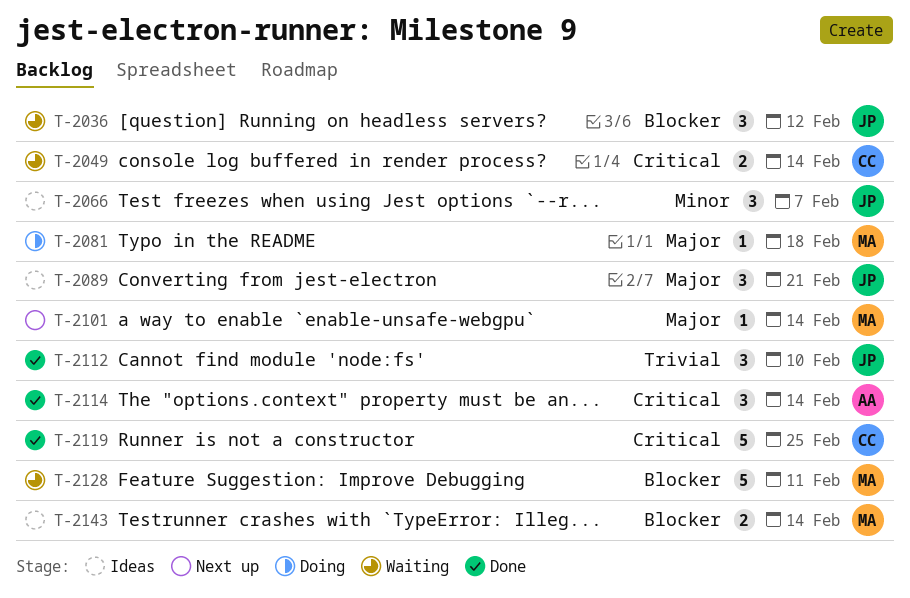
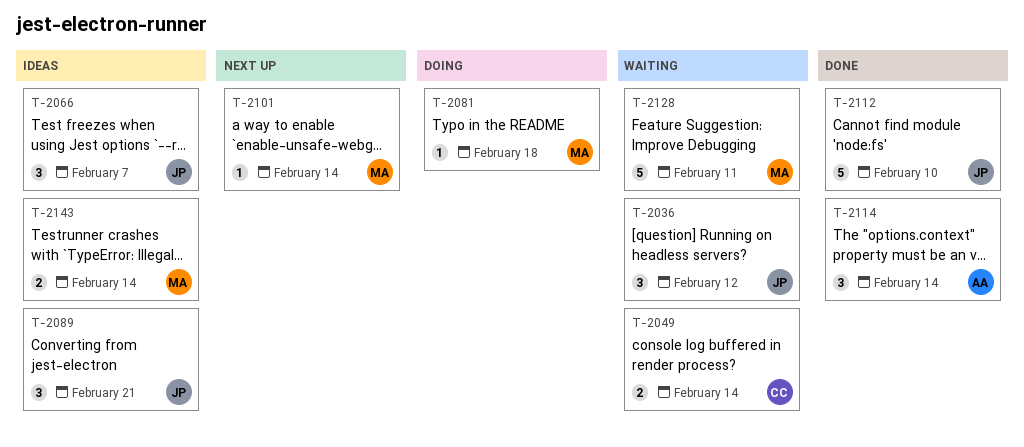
T-2112, estimate: 3 -> 5
T-2119: present -> none

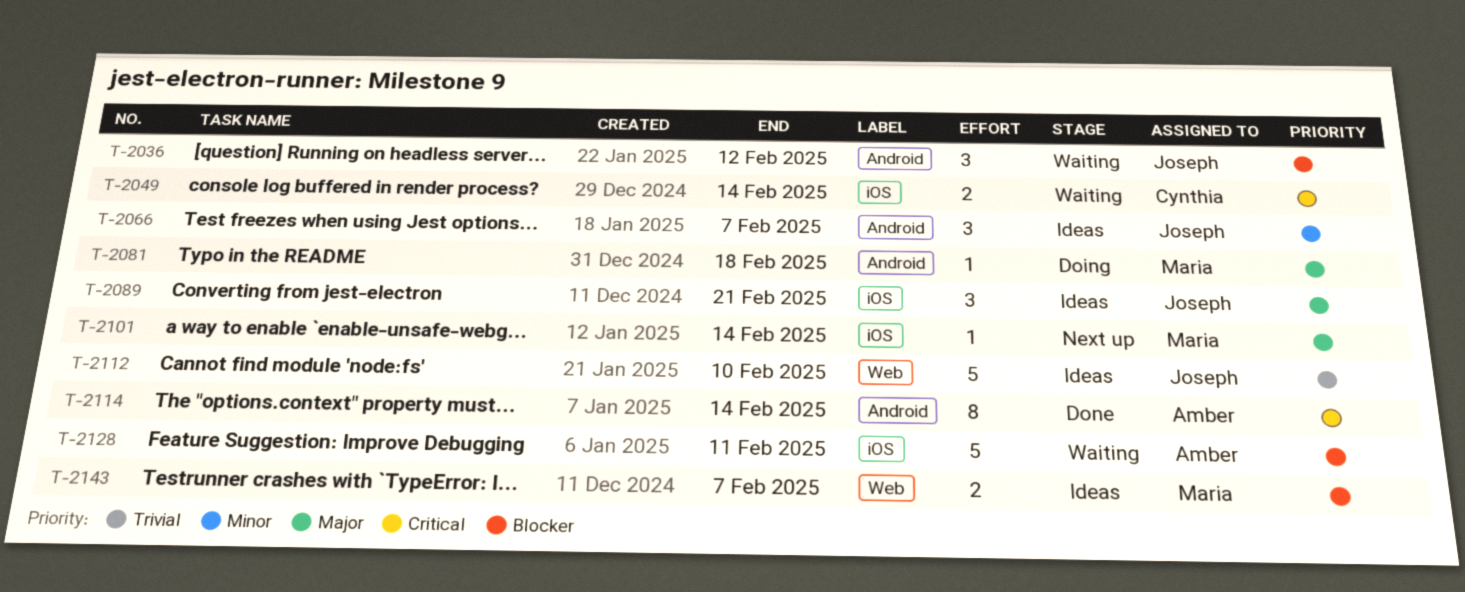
T-2112, status: Done -> Ideas
T-2114, estimate: 3 -> 8
T-2128, owner: Maria -> Amber
T-2143, due: Feb 14 -> Feb 7

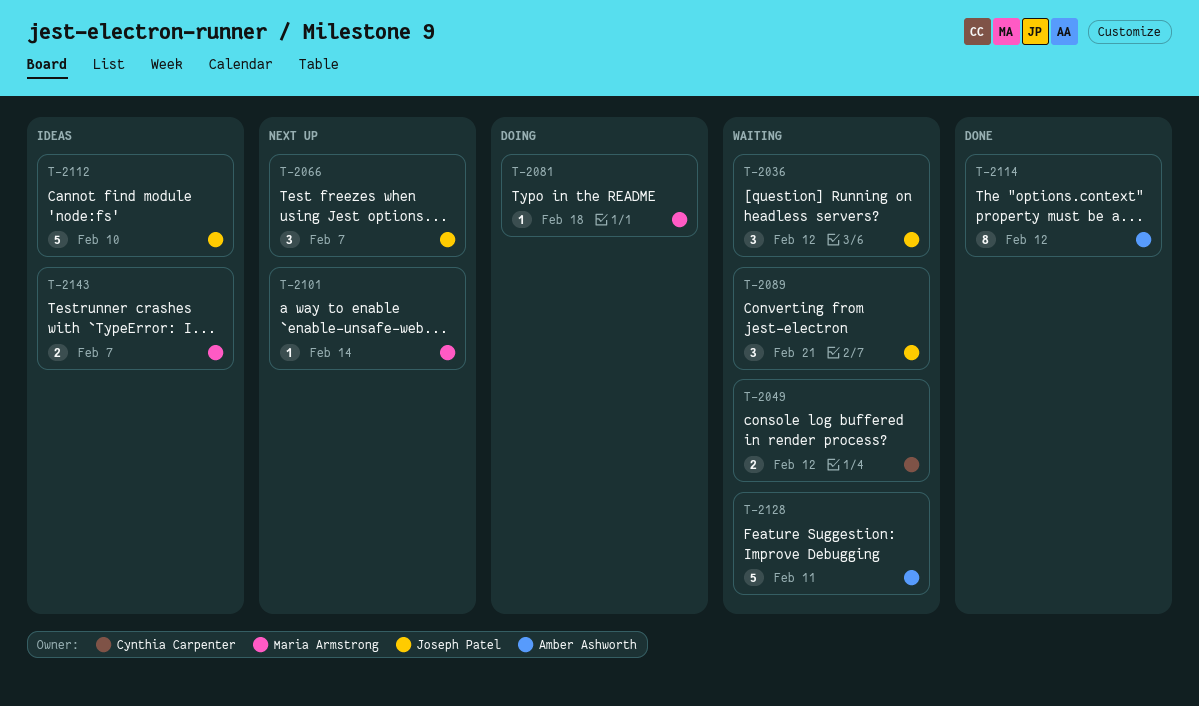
T-2049, due: Feb 14 -> Feb 12
T-2066, status: Ideas -> Next up
T-2089, status: Ideas -> Waiting
T-2114, due: Feb 14 -> Feb 12

